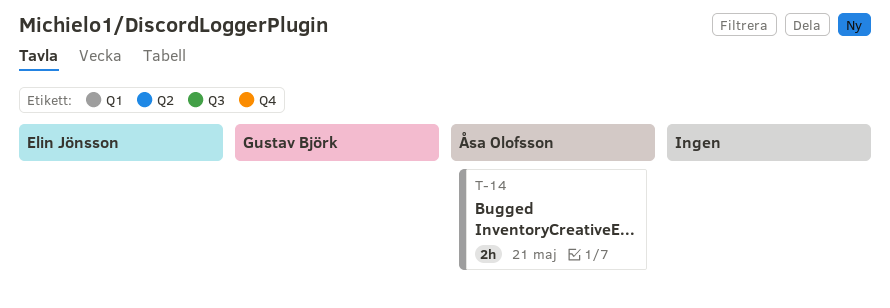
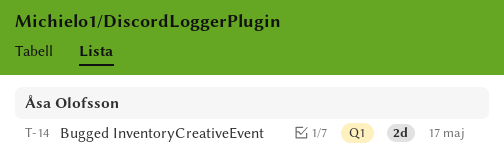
T-14, estimate: 2h -> 2d
T-14, due: May 21 -> May 17

